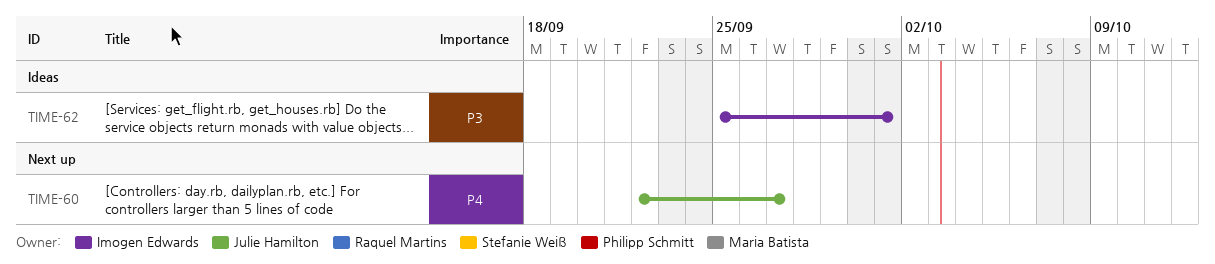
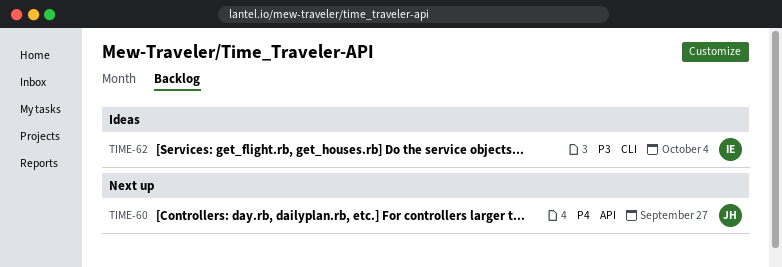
TIME-62, due: Oct 1 -> Oct 4

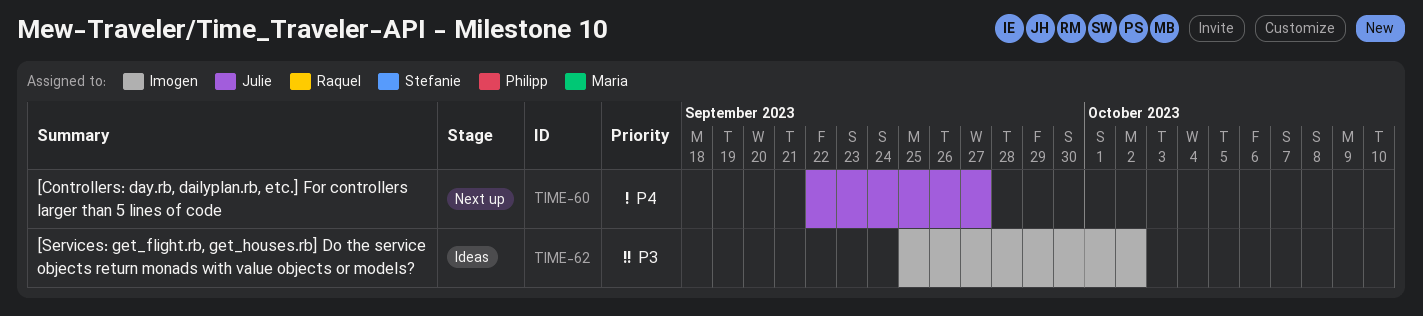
TIME-62, due: Oct 4 -> Oct 2

